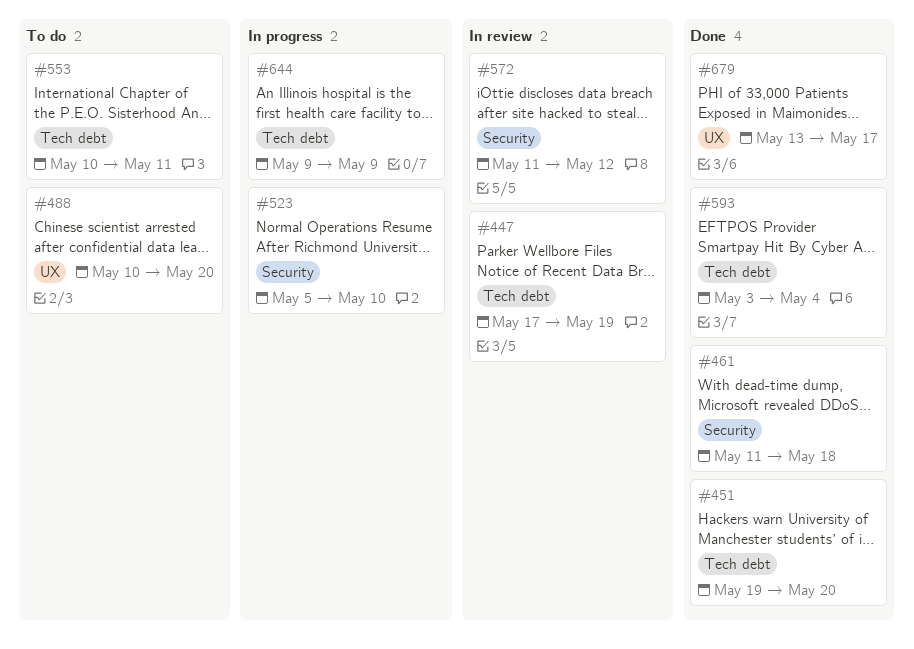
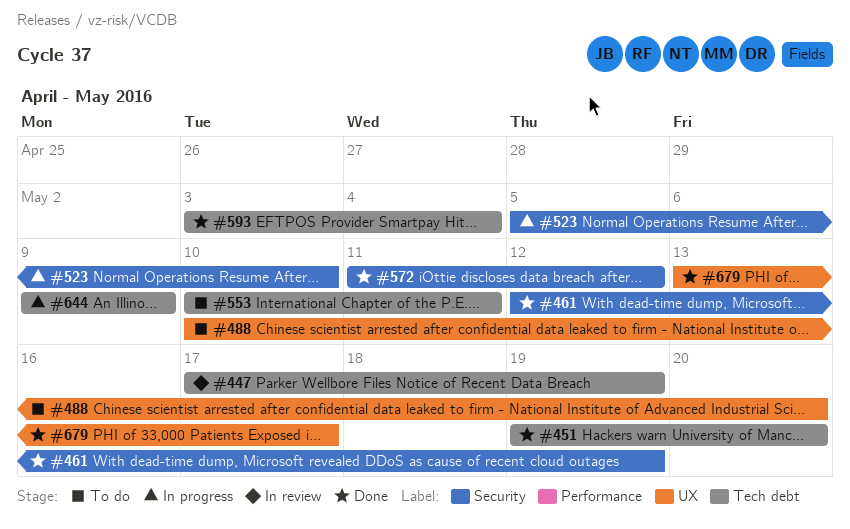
#461, start: May 11 -> May 12
#461, due: May 18 -> May 19
#572, status: In review -> Done

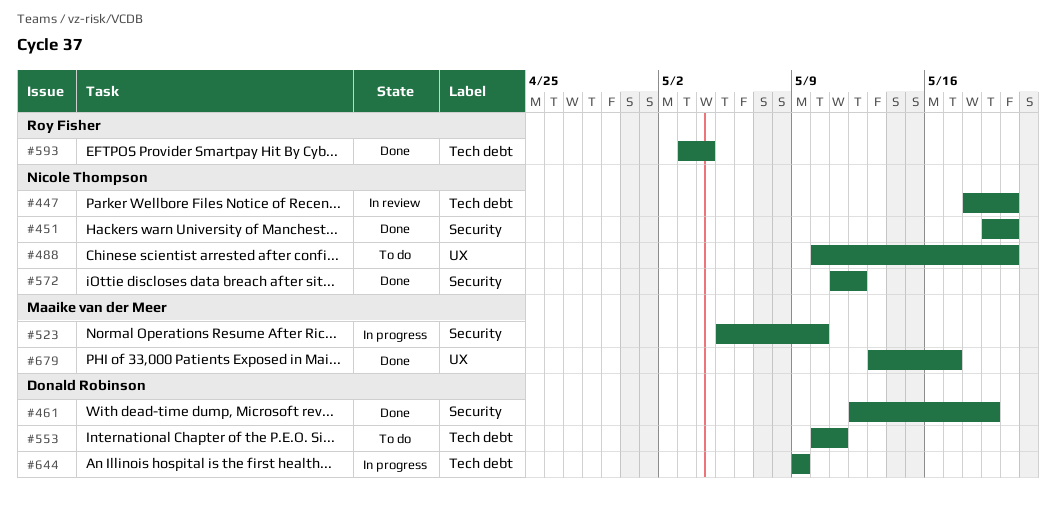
#447, start: May 17 -> May 18
#447, due: May 19 -> May 20
#451, label: Tech debt -> Security

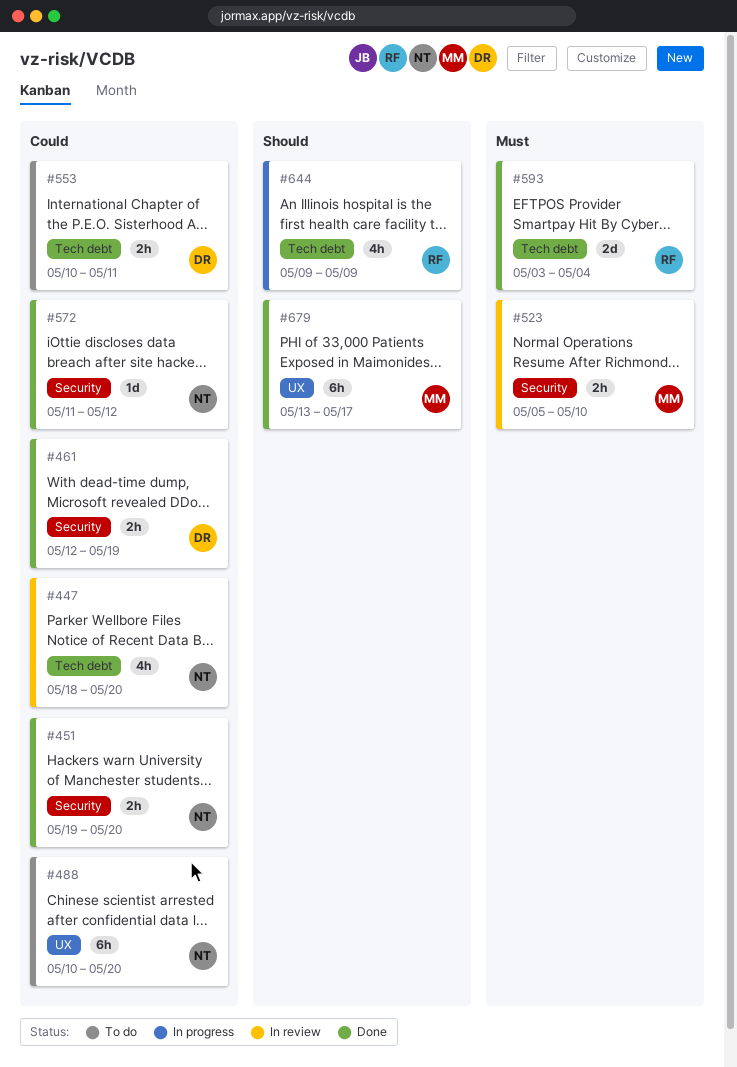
#523, status: In progress -> In review
#644, owner: Donald Robinson -> Roy Fisher

